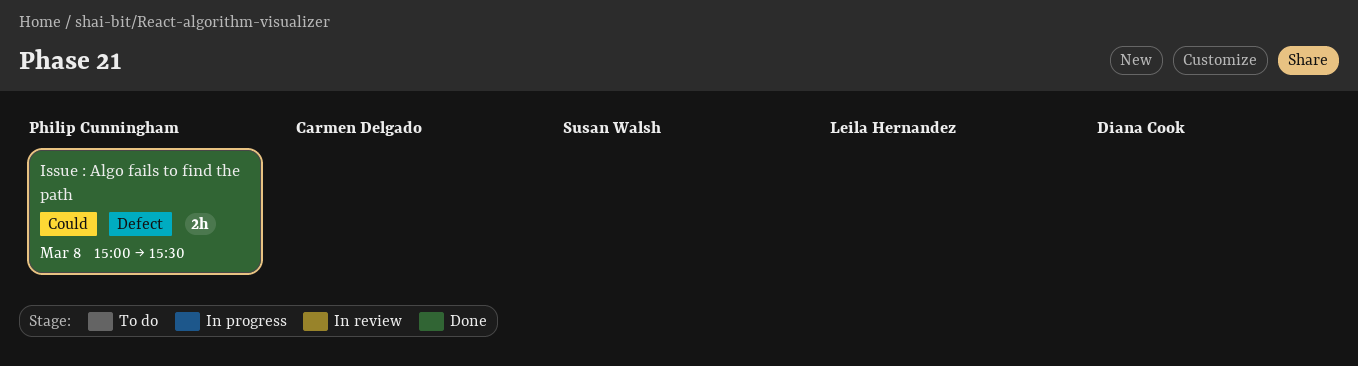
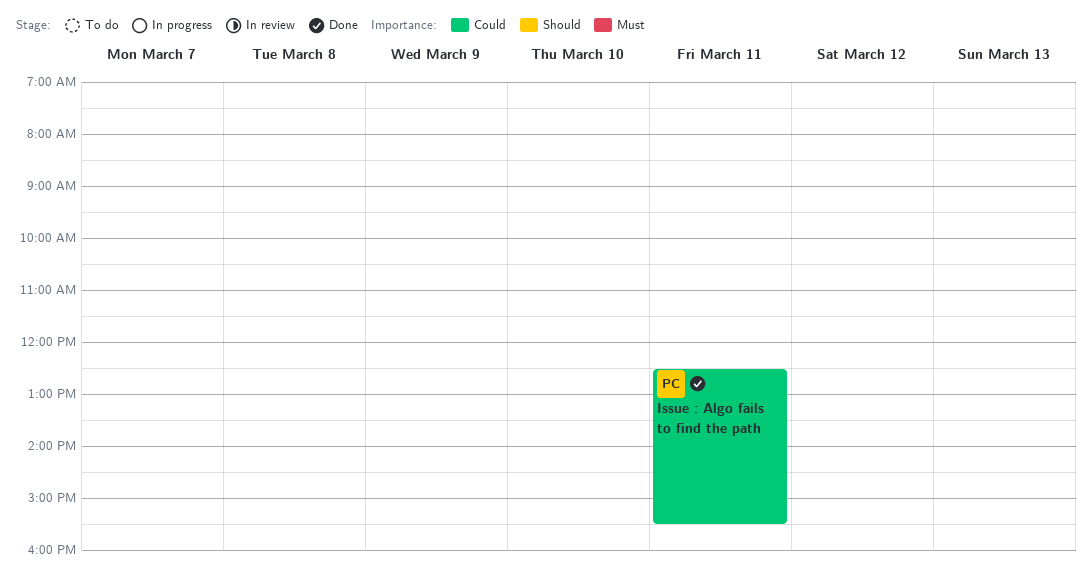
Issue : Algo fails to find the path, day: Mar 8 -> Mar 11
Issue : Algo fails to find the path, begins: 15:00 -> 12:30

